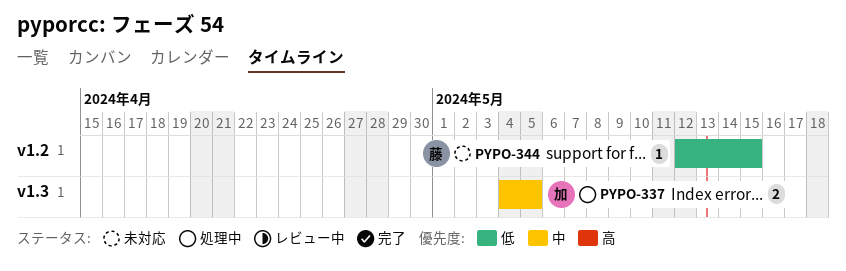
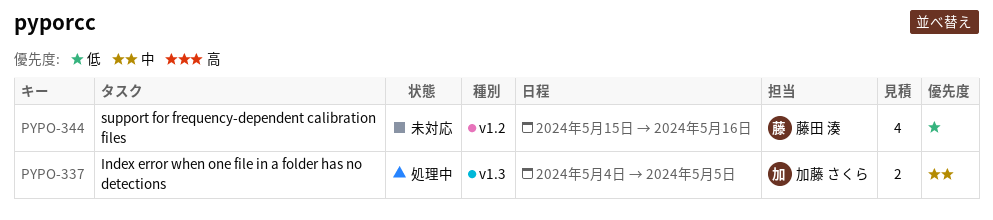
PYPO-344, estimate: 1 -> 4
PYPO-344, start: May 12 -> May 15
PYPO-344, due: May 15 -> May 16

